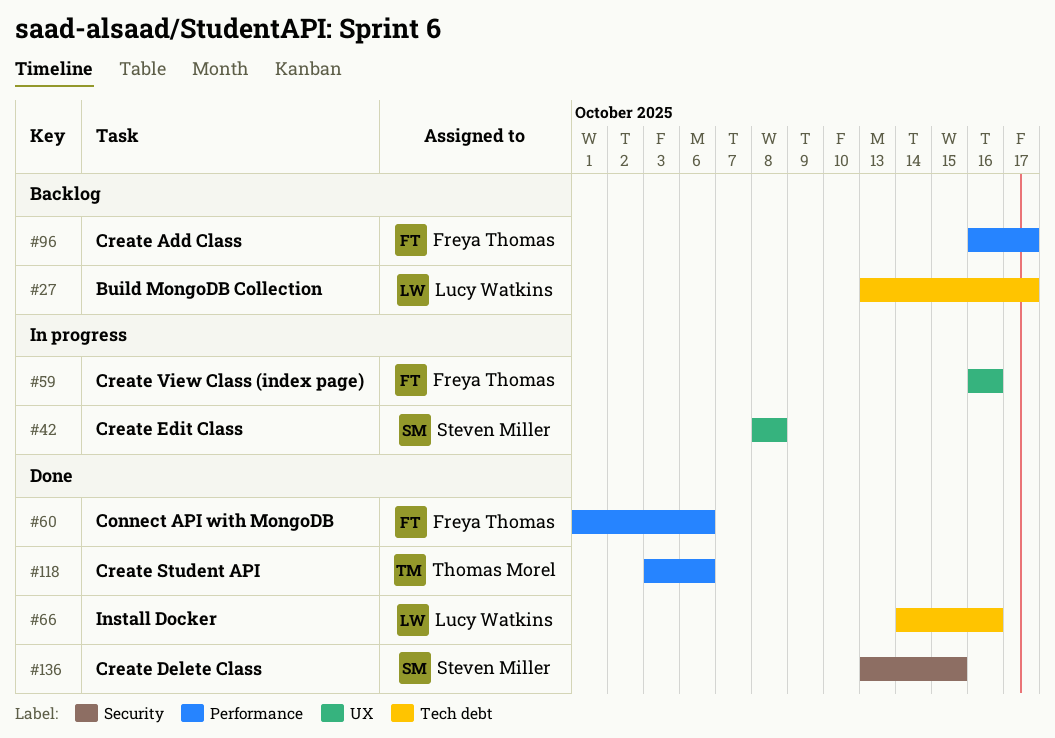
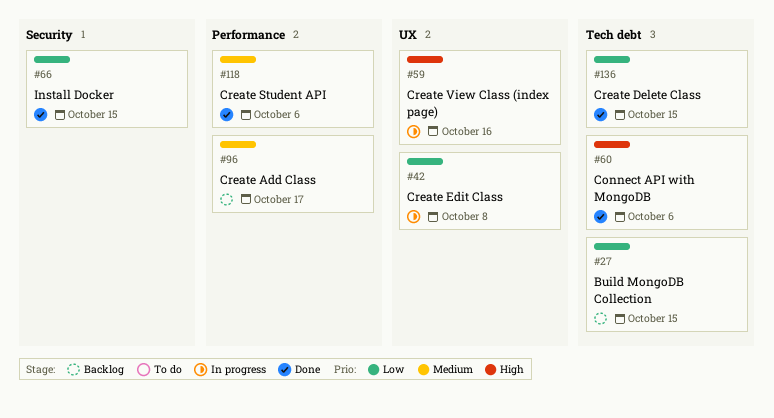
#27, due: Oct 17 -> Oct 15
#60, label: Performance -> Tech debt
#66, label: Tech debt -> Security
#66, due: Oct 16 -> Oct 15
#136, label: Security -> Tech debt

